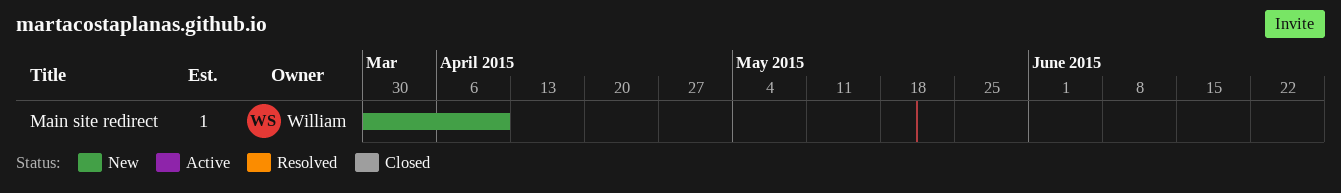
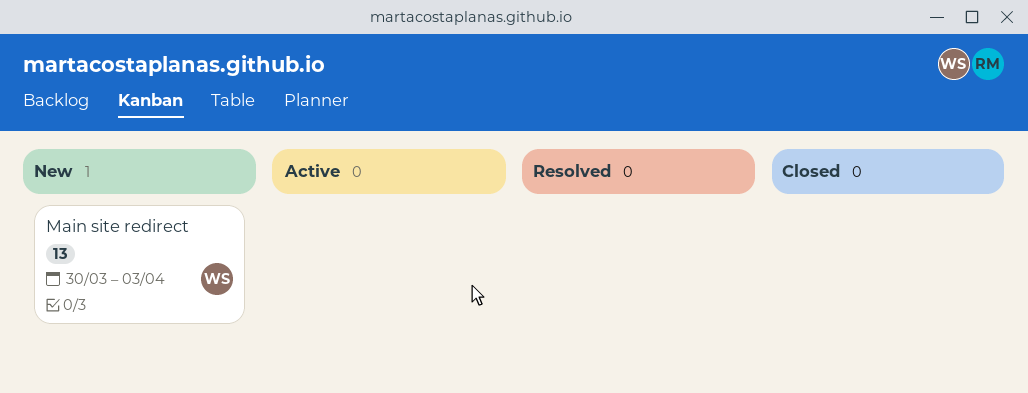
Main site redirect, estimate: 1 -> 13
Main site redirect, due: Apr 10 -> Apr 3

